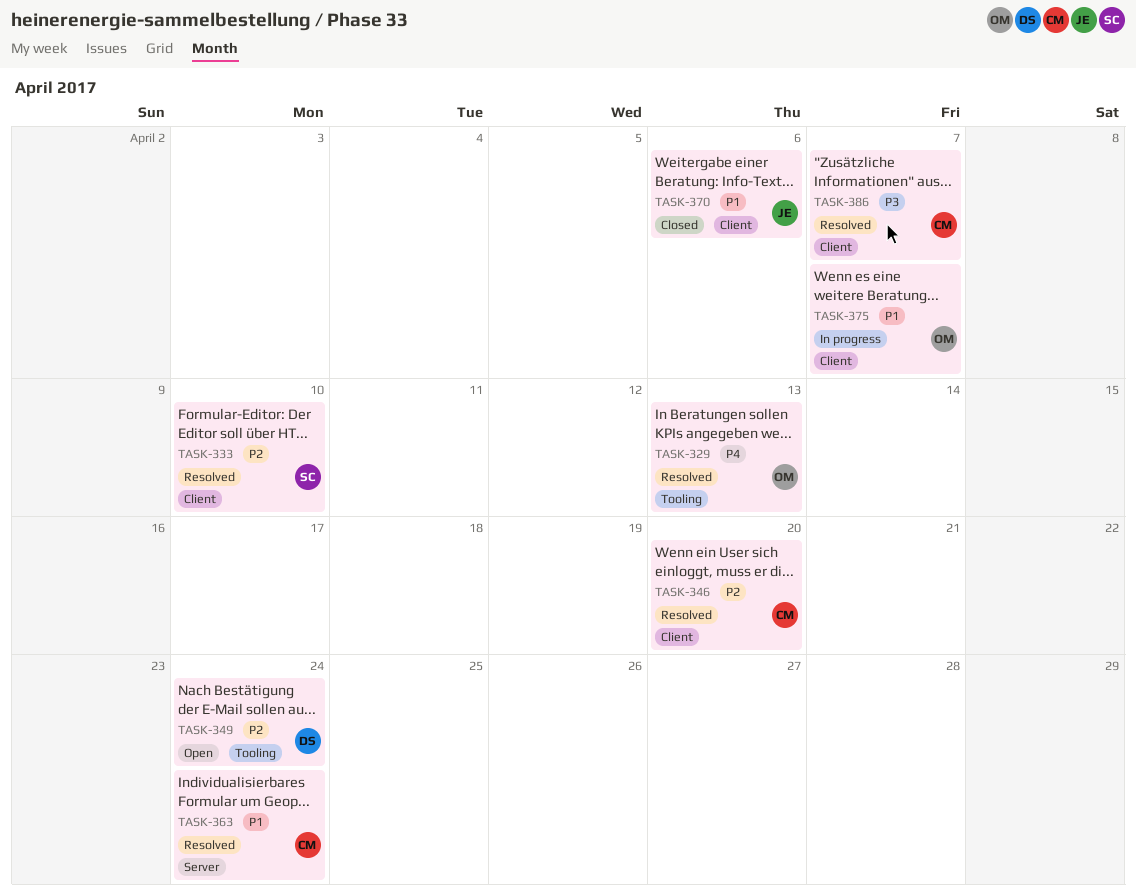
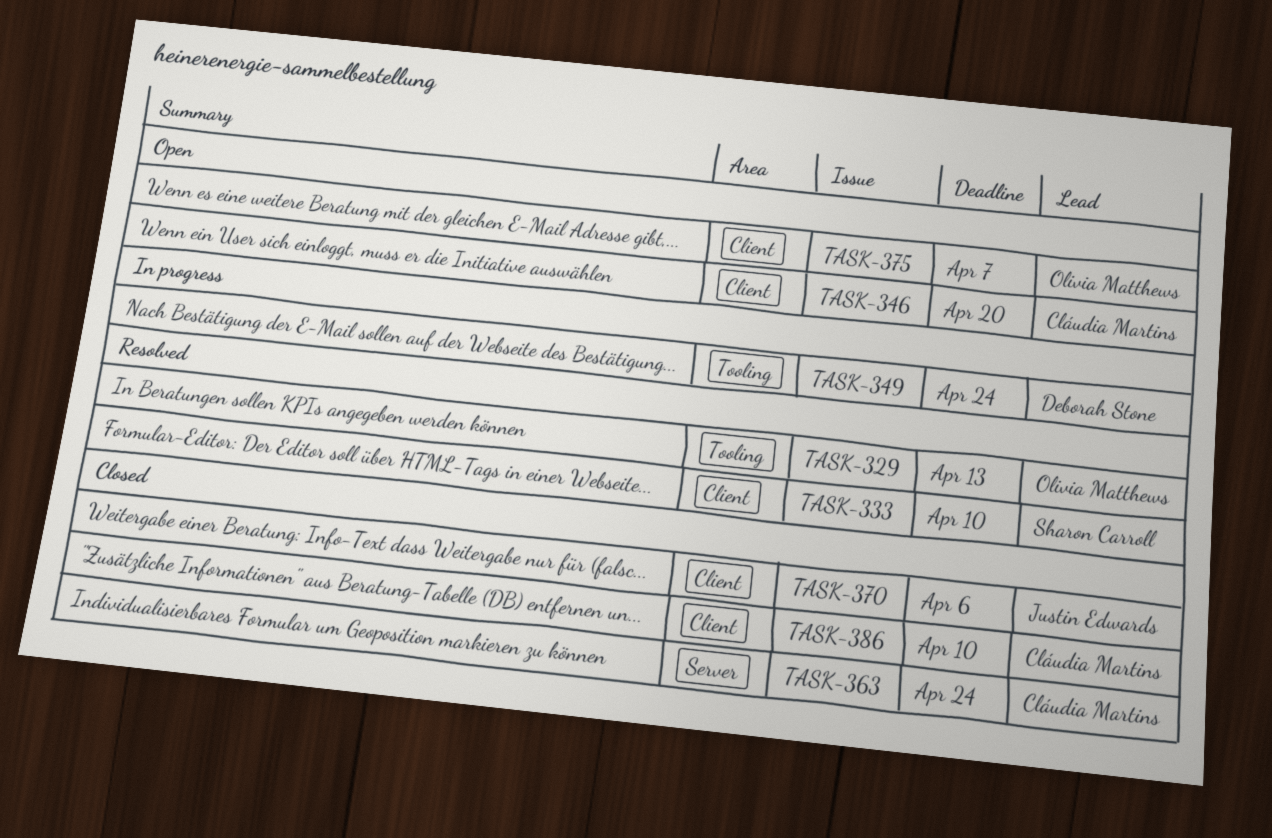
TASK-346, status: Resolved -> Open
TASK-349, status: Open -> In progress
TASK-363, status: Resolved -> Closed
TASK-375, status: In progress -> Open
TASK-386, status: Resolved -> Closed
TASK-386, due: Apr 7 -> Apr 10

